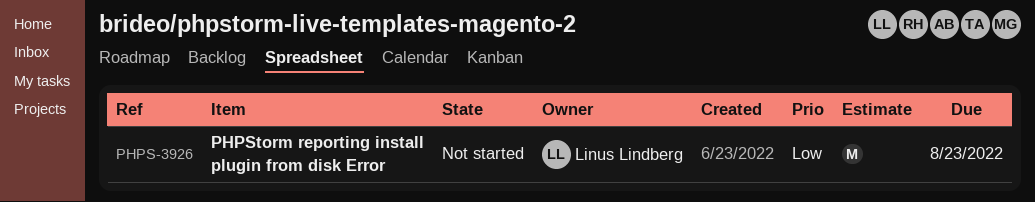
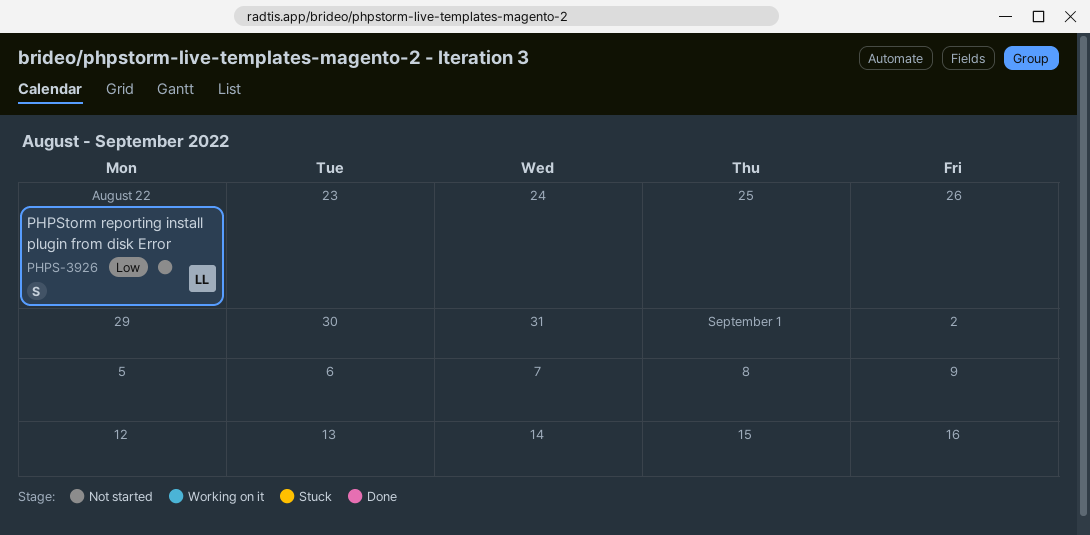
PHPS-3926, estimate: M -> S
PHPS-3926, due: Aug 23 -> Aug 22

